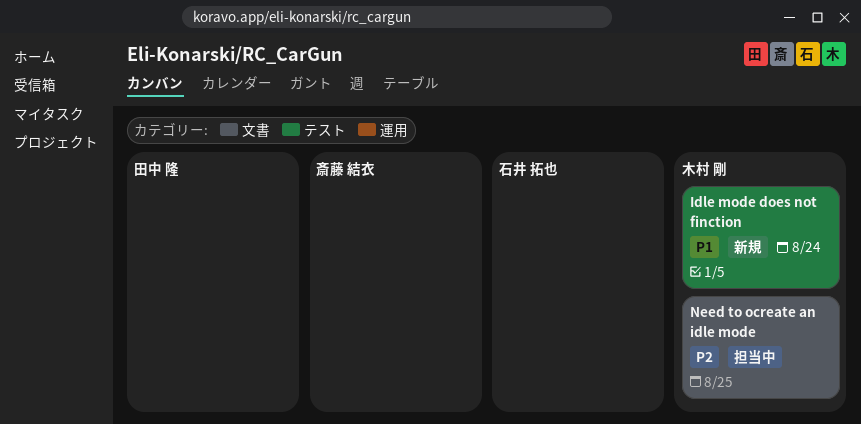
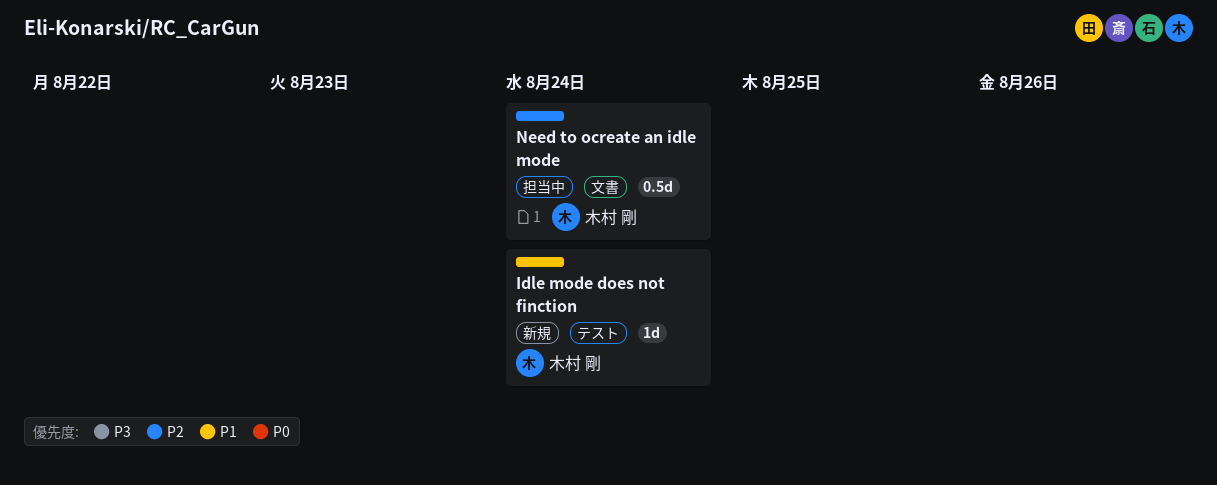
Need to ocreate an idle mode, due: Aug 25 -> Aug 24

